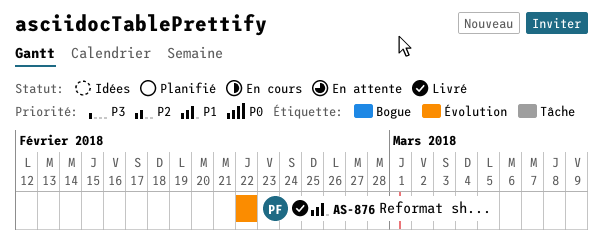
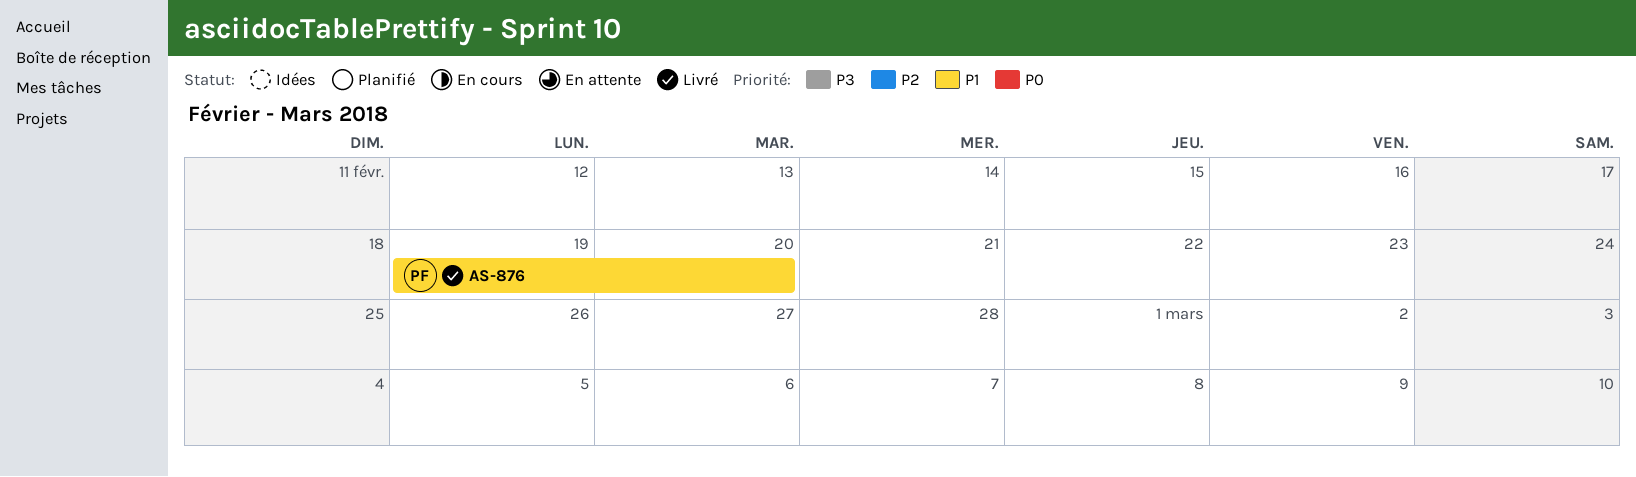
AS-876, start: Feb 22 -> Feb 19
AS-876, due: Feb 22 -> Feb 20

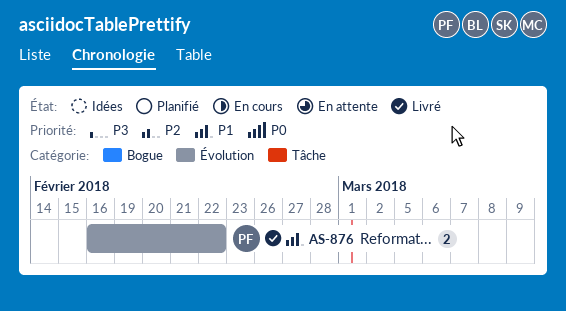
AS-876, start: Feb 19 -> Feb 16
AS-876, due: Feb 20 -> Feb 22

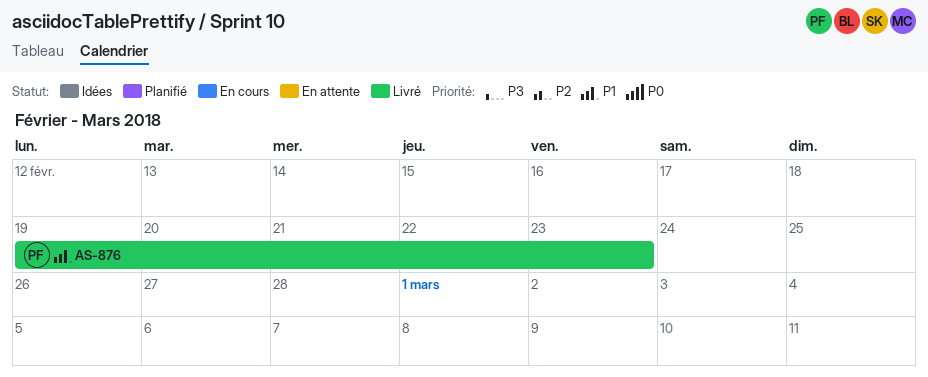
AS-876, start: Feb 16 -> Feb 19
AS-876, due: Feb 22 -> Feb 23

